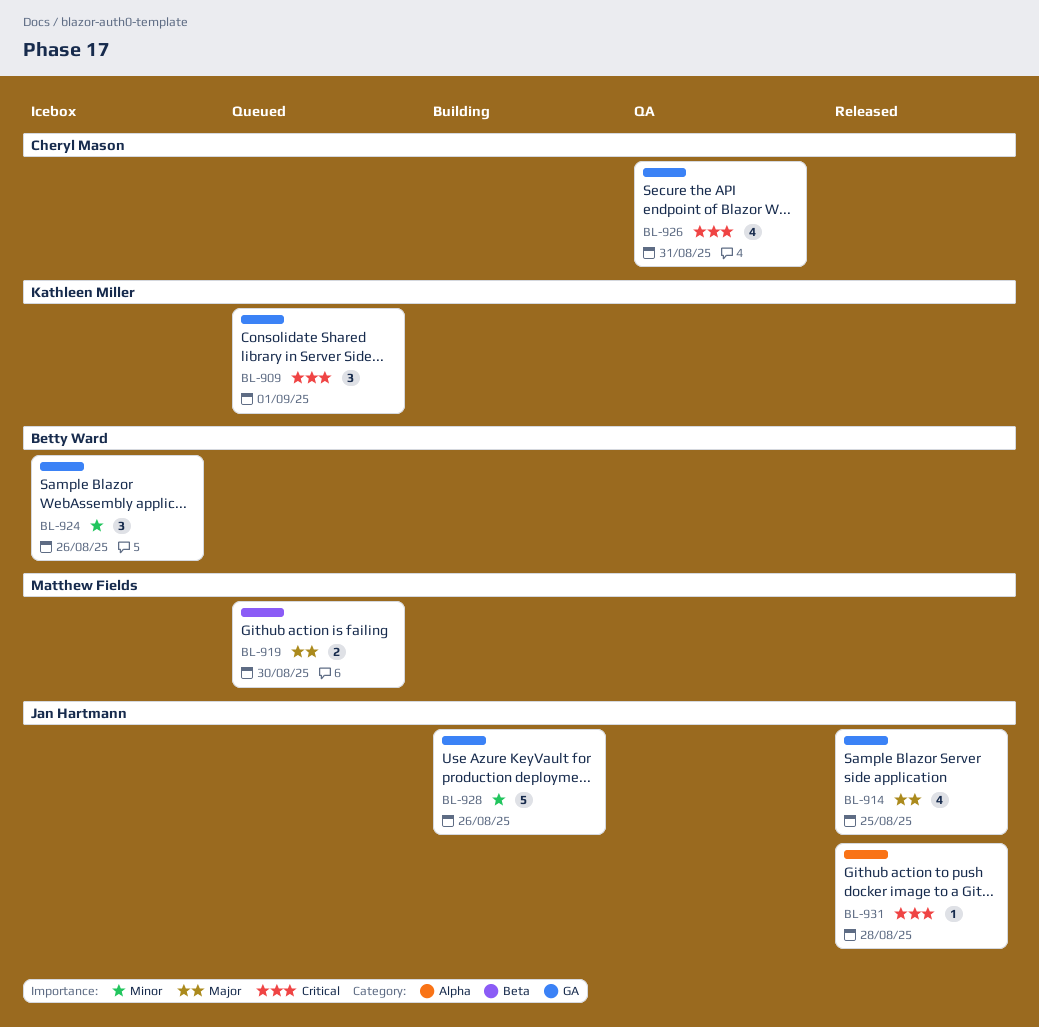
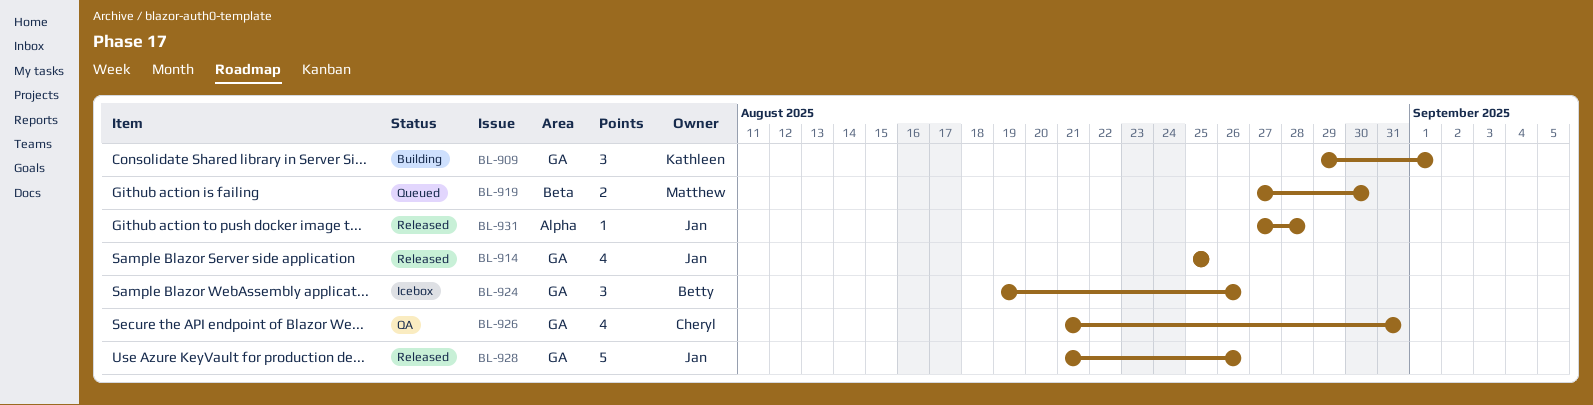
BL-909, status: Queued -> Building
BL-928, status: Building -> Released

